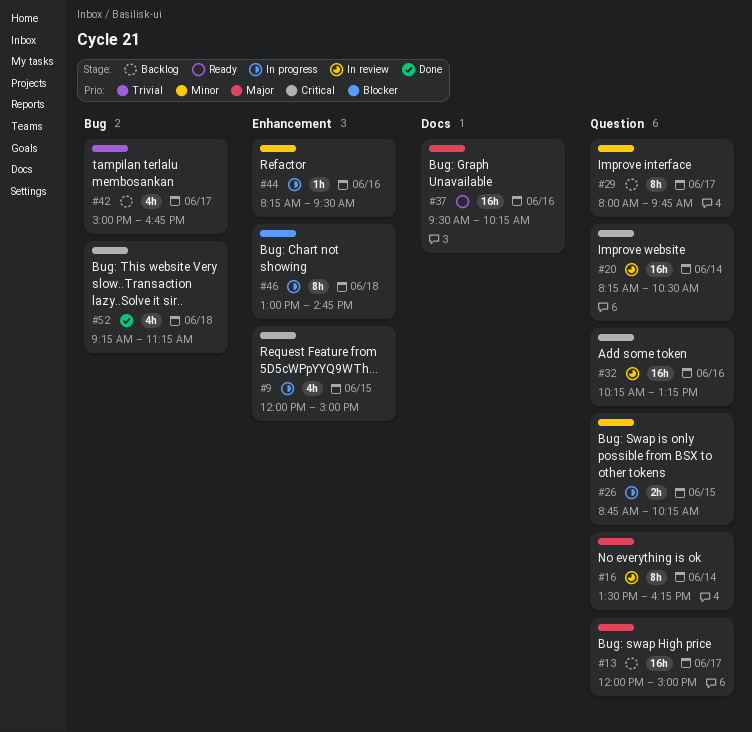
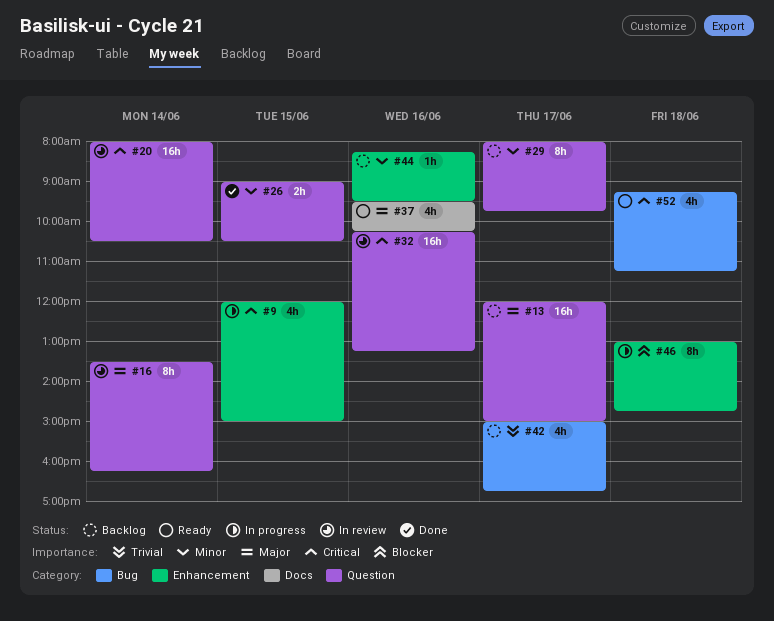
#20, begins: 08:15 -> 08:00
#26, status: In progress -> Done
#26, begins: 08:45 -> 09:00
#26, ends: 10:15 -> 10:30
#37, estimate: 16h -> 4h
#44, status: In progress -> Backlog
#52, status: Done -> Ready

